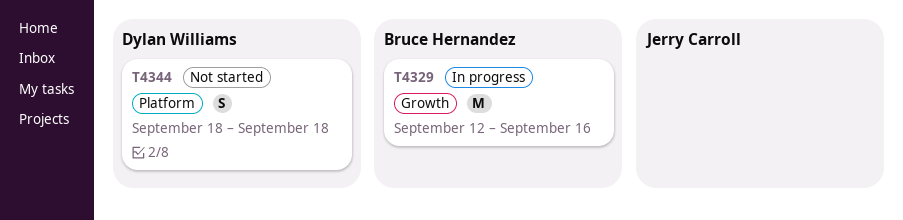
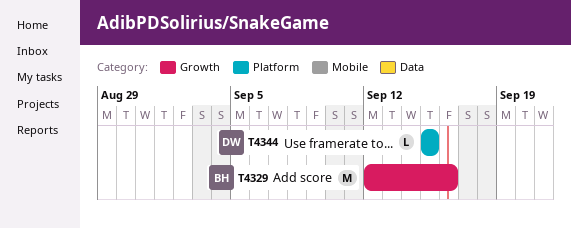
T4344, estimate: S -> L
T4344, start: Sep 18 -> Sep 15
T4344, due: Sep 18 -> Sep 15

